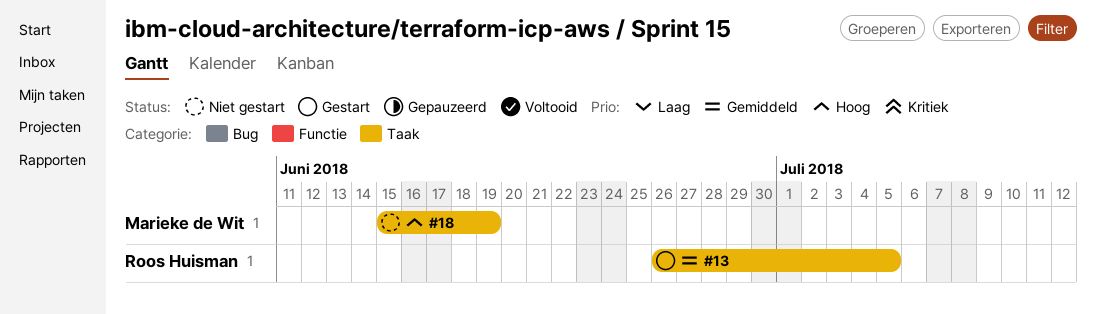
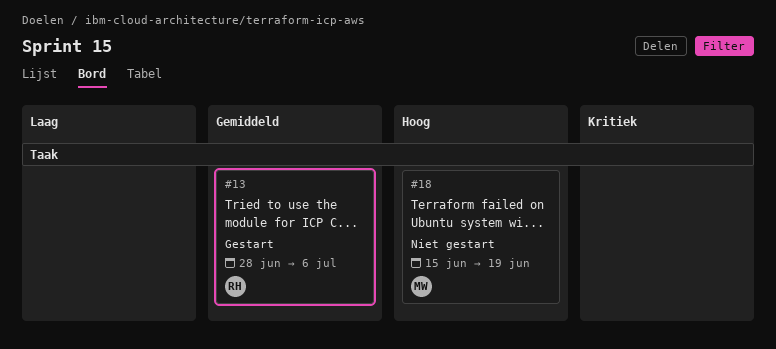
#13, start: Jun 26 -> Jun 28
#13, due: Jul 5 -> Jul 6

